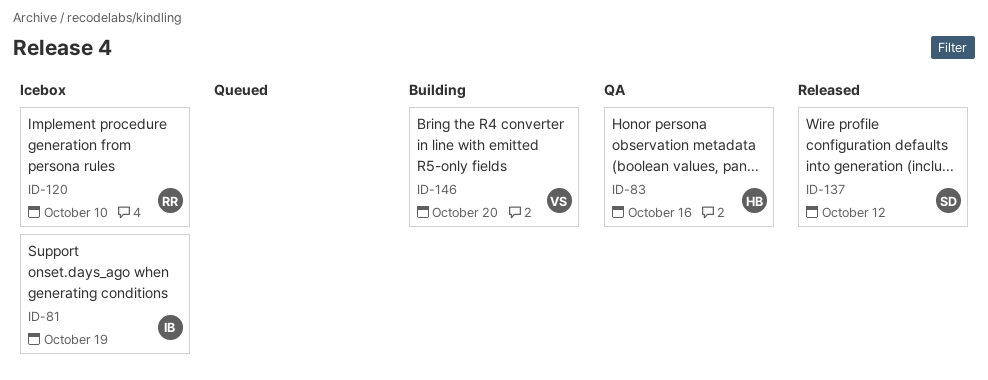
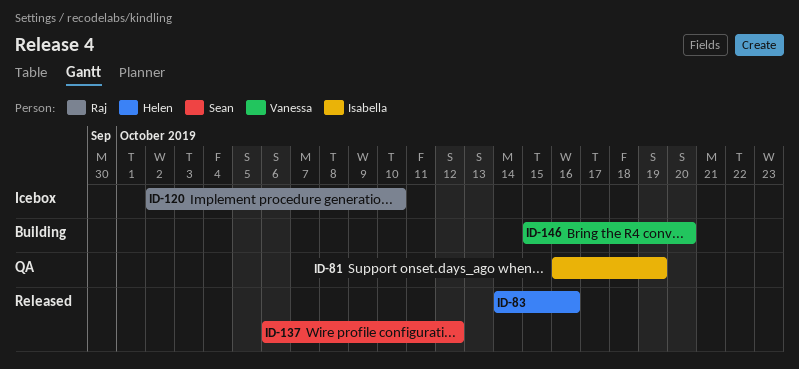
ID-81, status: Icebox -> QA
ID-83, status: QA -> Released

